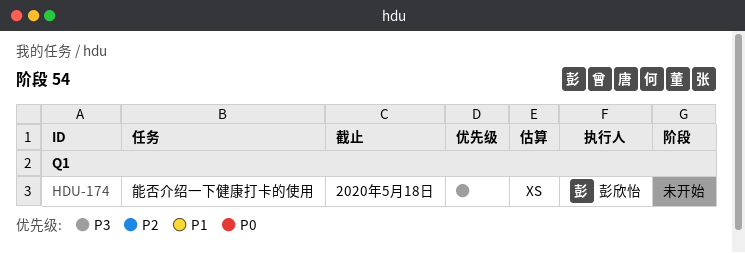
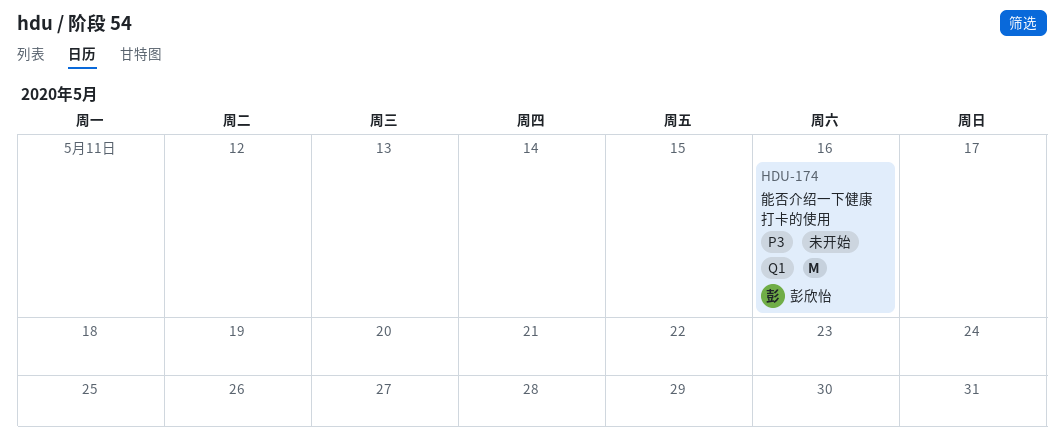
HDU-174, estimate: XS -> M
HDU-174, due: May 18 -> May 16

